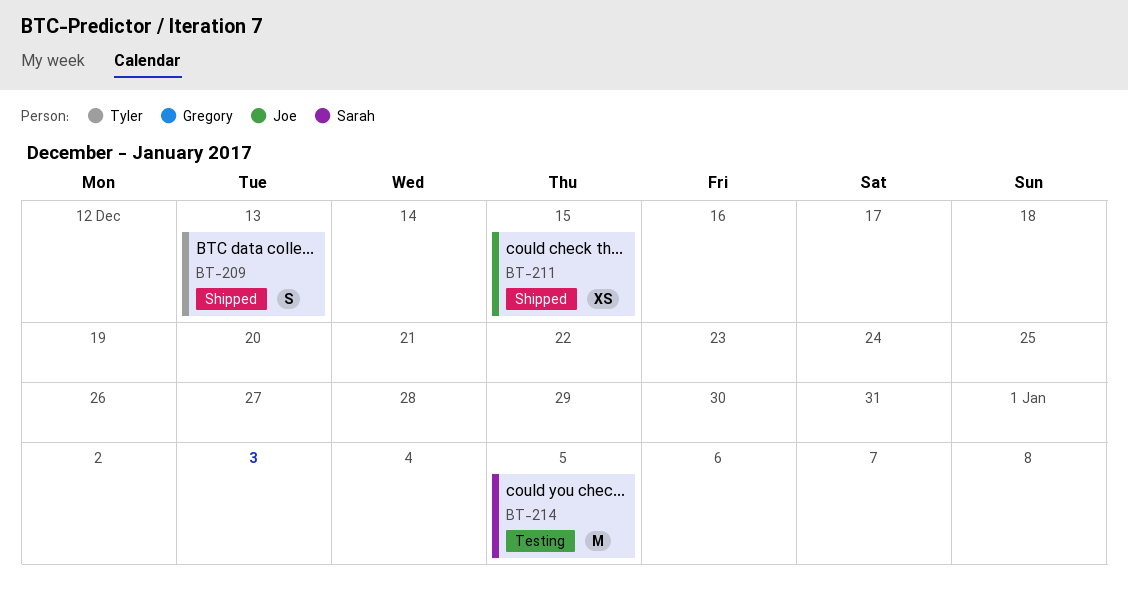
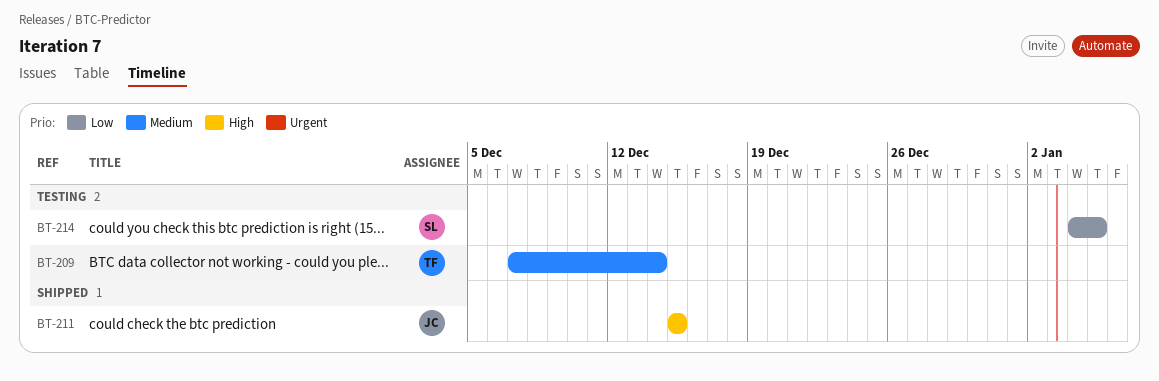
BT-209, status: Shipped -> Testing
BT-209, due: Dec 13 -> Dec 14

